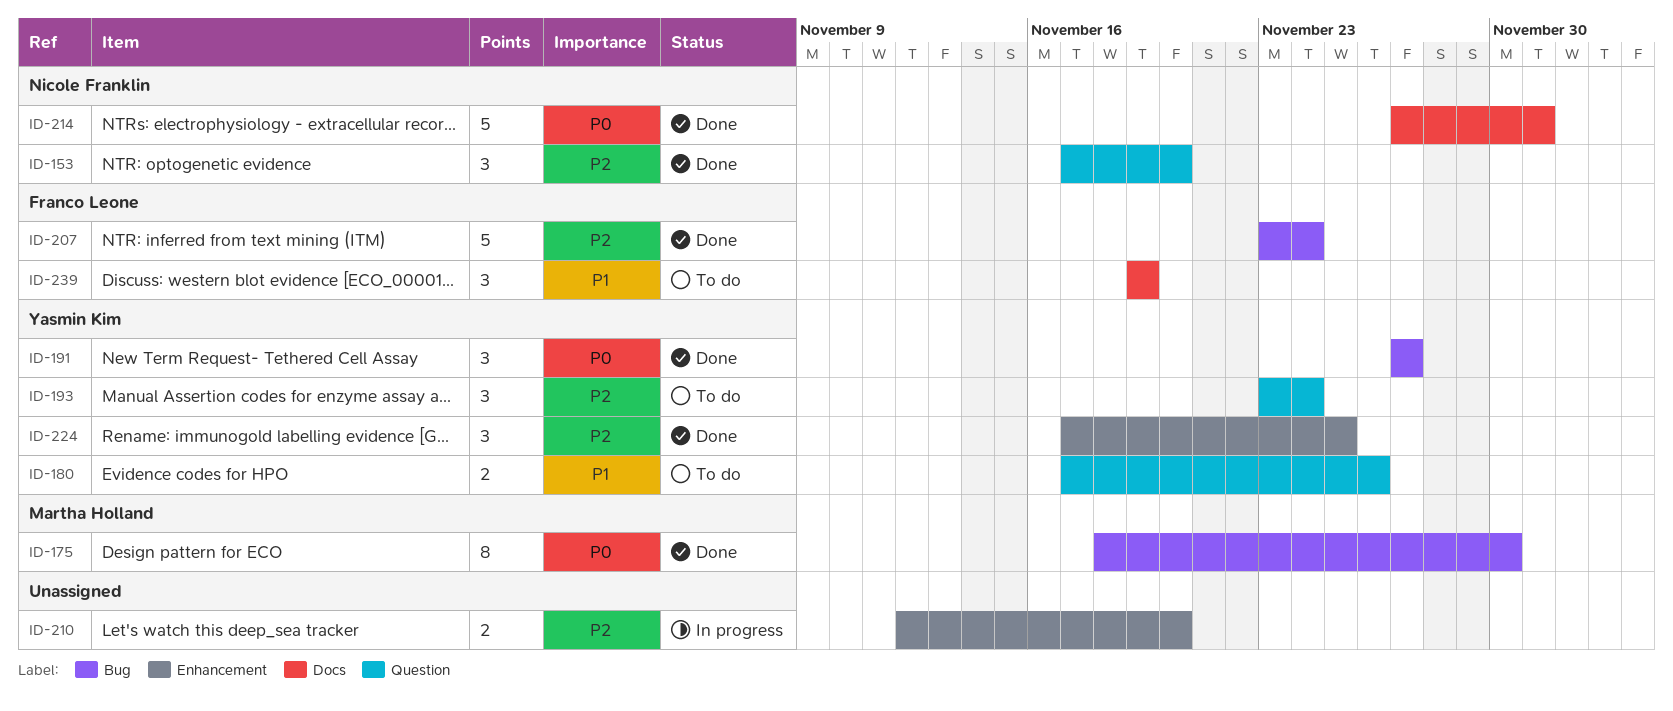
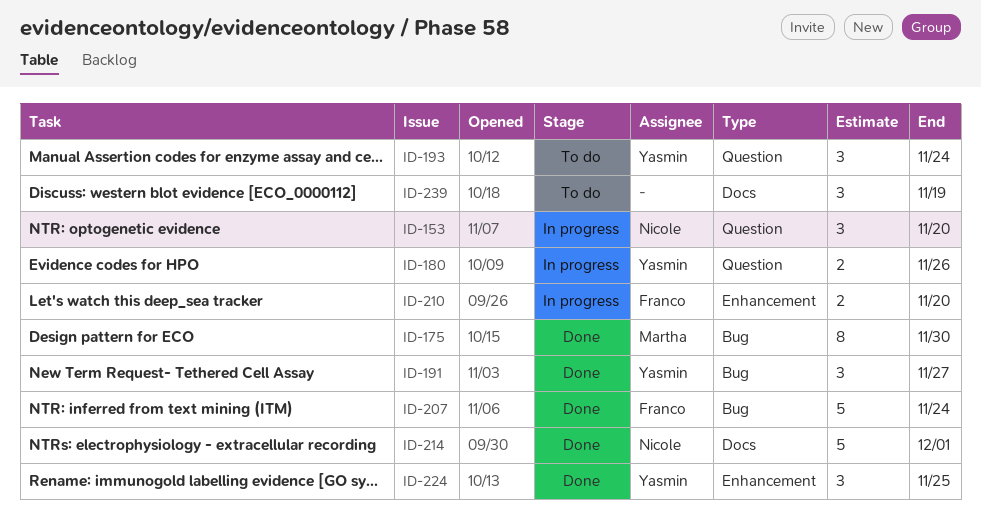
ID-153, status: Done -> In progress
ID-180, status: To do -> In progress
ID-210, owner: none -> Franco Leone
ID-239, owner: Franco Leone -> none

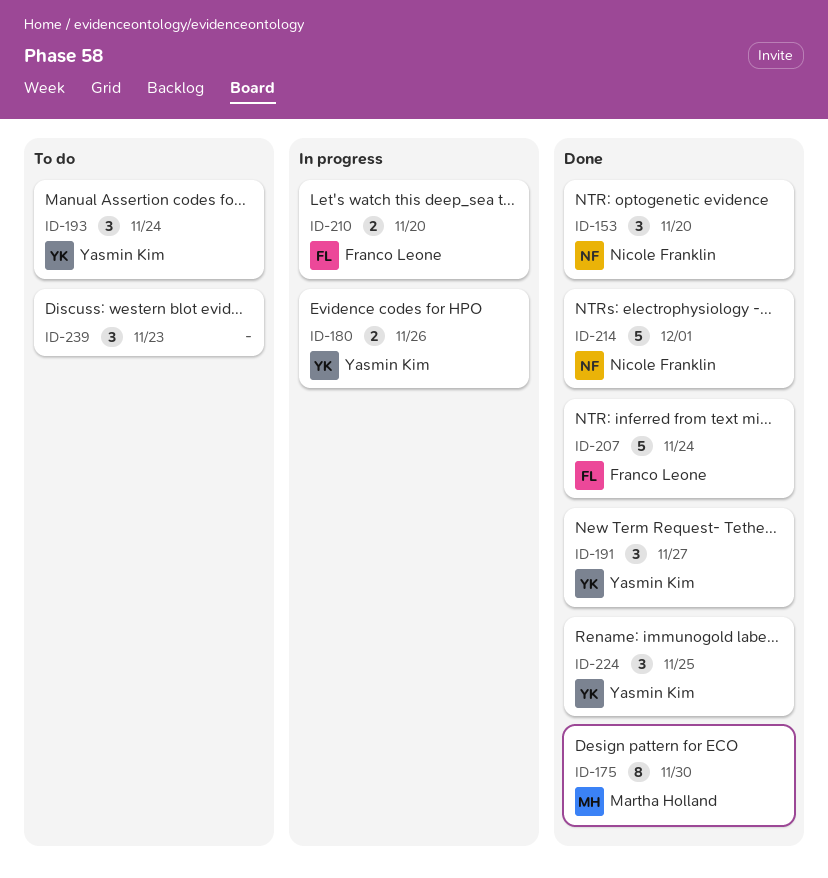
ID-153, status: In progress -> Done
ID-239, due: Nov 19 -> Nov 23

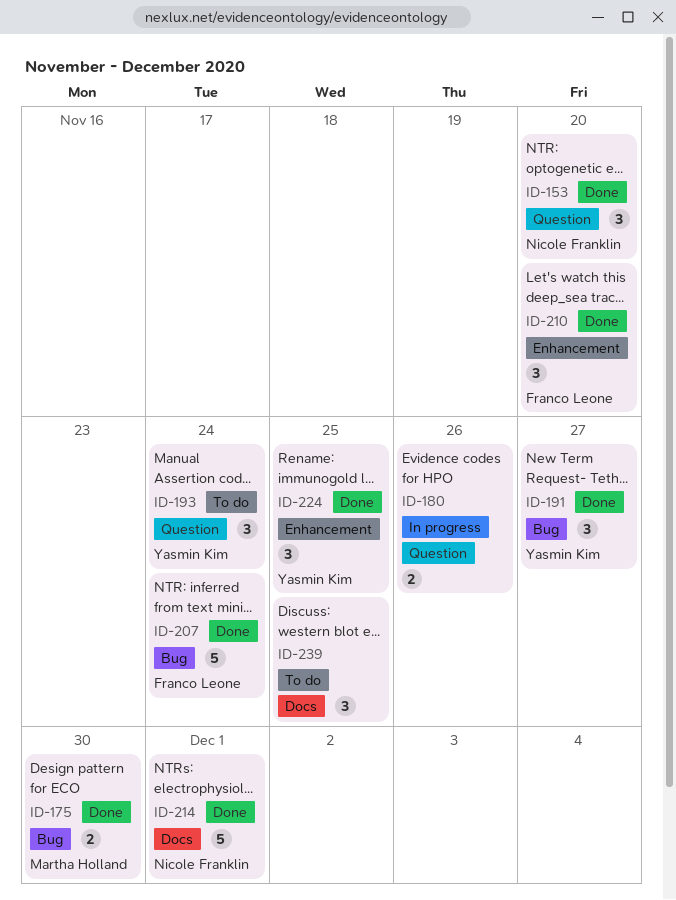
ID-175, estimate: 8 -> 2
ID-180, owner: Yasmin Kim -> none
ID-210, status: In progress -> Done
ID-210, estimate: 2 -> 3
ID-239, due: Nov 23 -> Nov 25

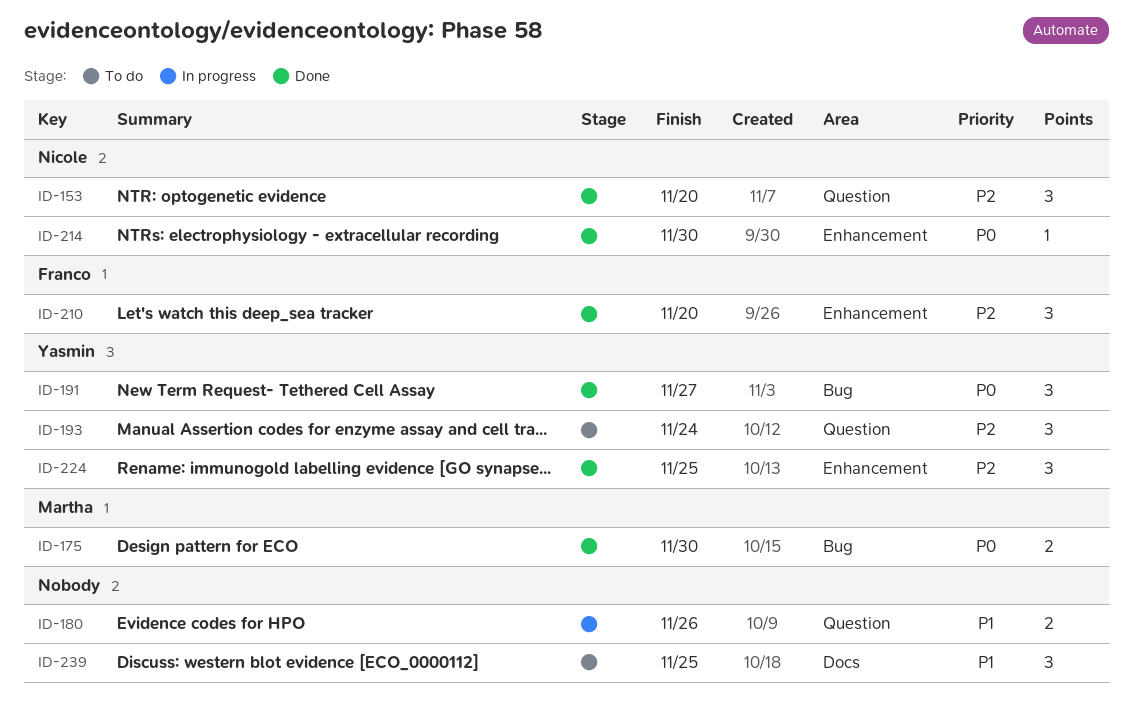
ID-207: present -> none
ID-214, label: Docs -> Enhancement
ID-214, estimate: 5 -> 1
ID-214, due: Dec 1 -> Nov 30

